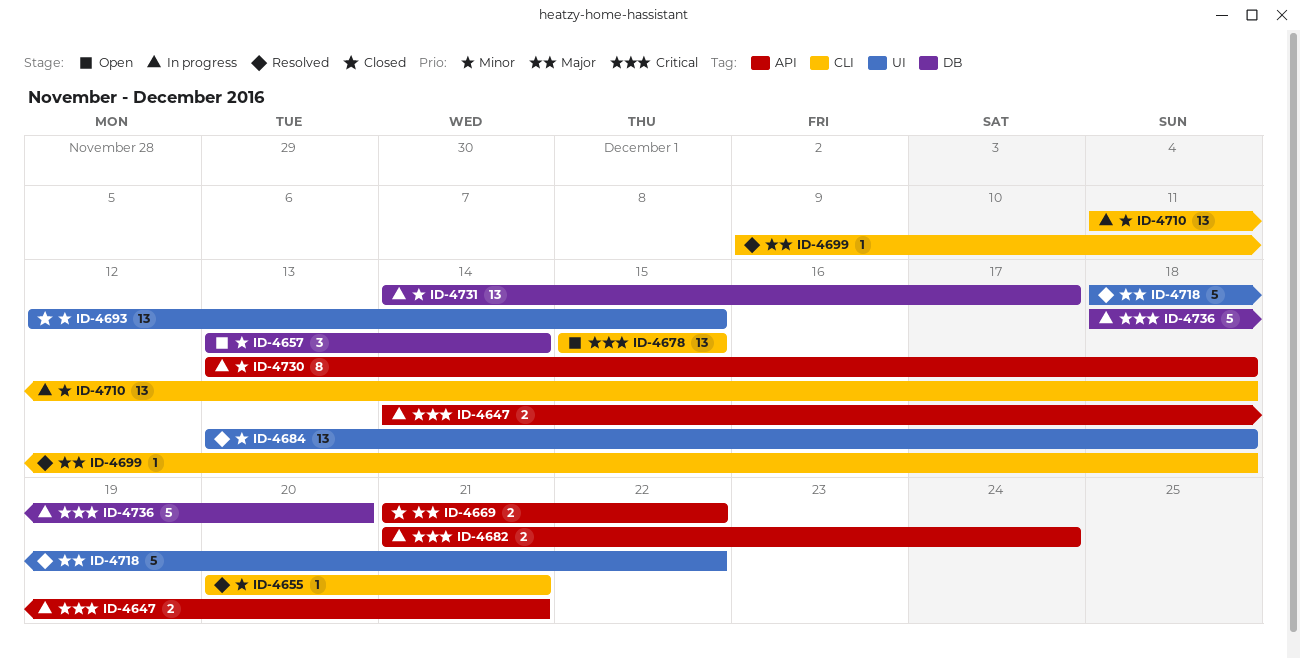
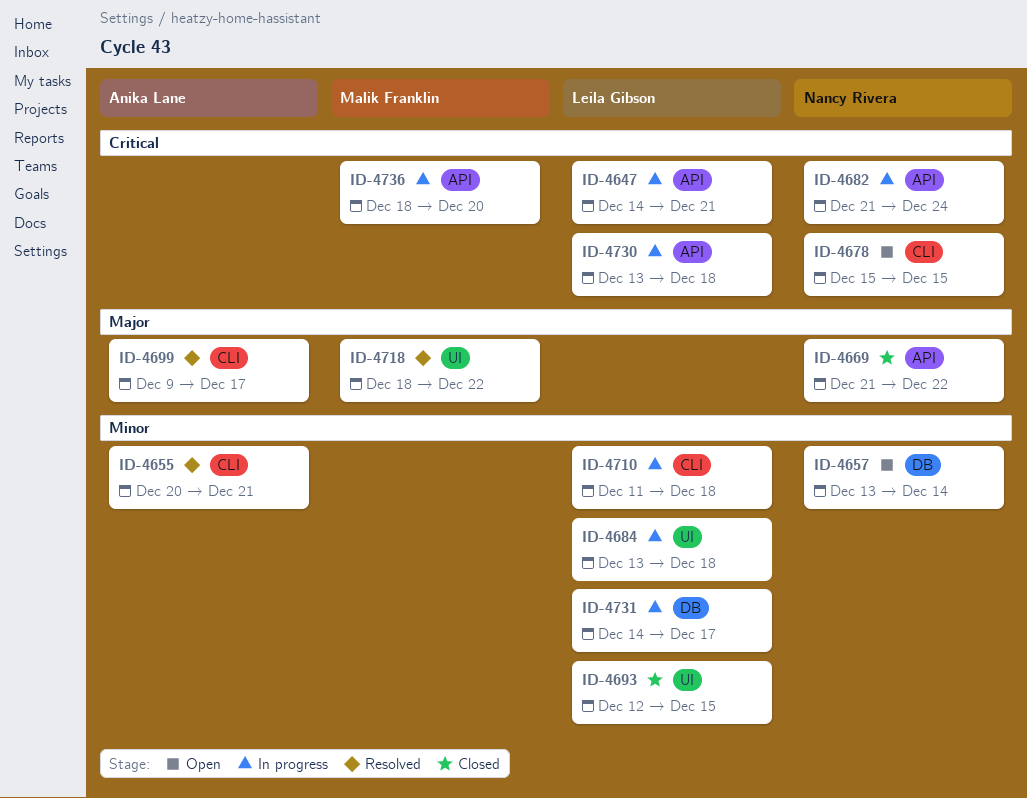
ID-4684, status: Resolved -> In progress
ID-4699, due: Dec 18 -> Dec 17
ID-4730, priority: Minor -> Critical
ID-4736, label: DB -> API

